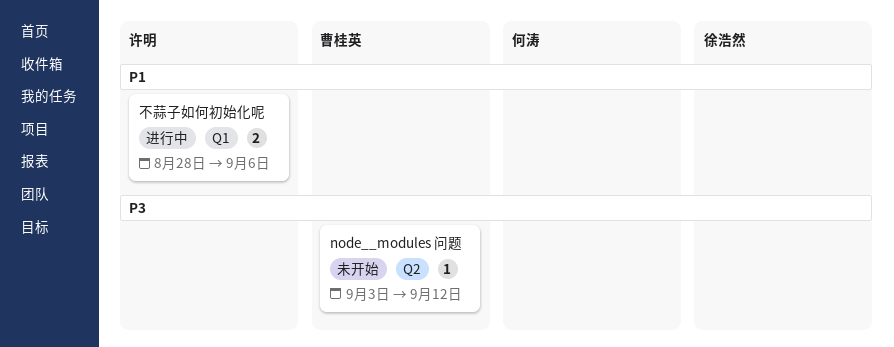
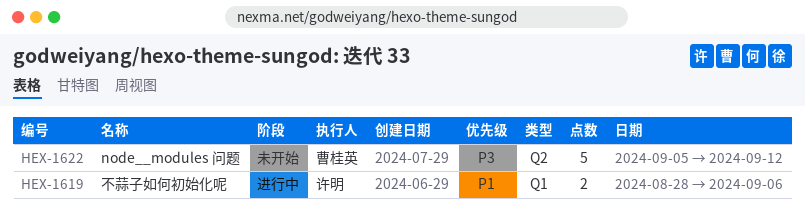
node__modules 问题, estimate: 1 -> 5
node__modules 问题, start: Sep 3 -> Sep 5

